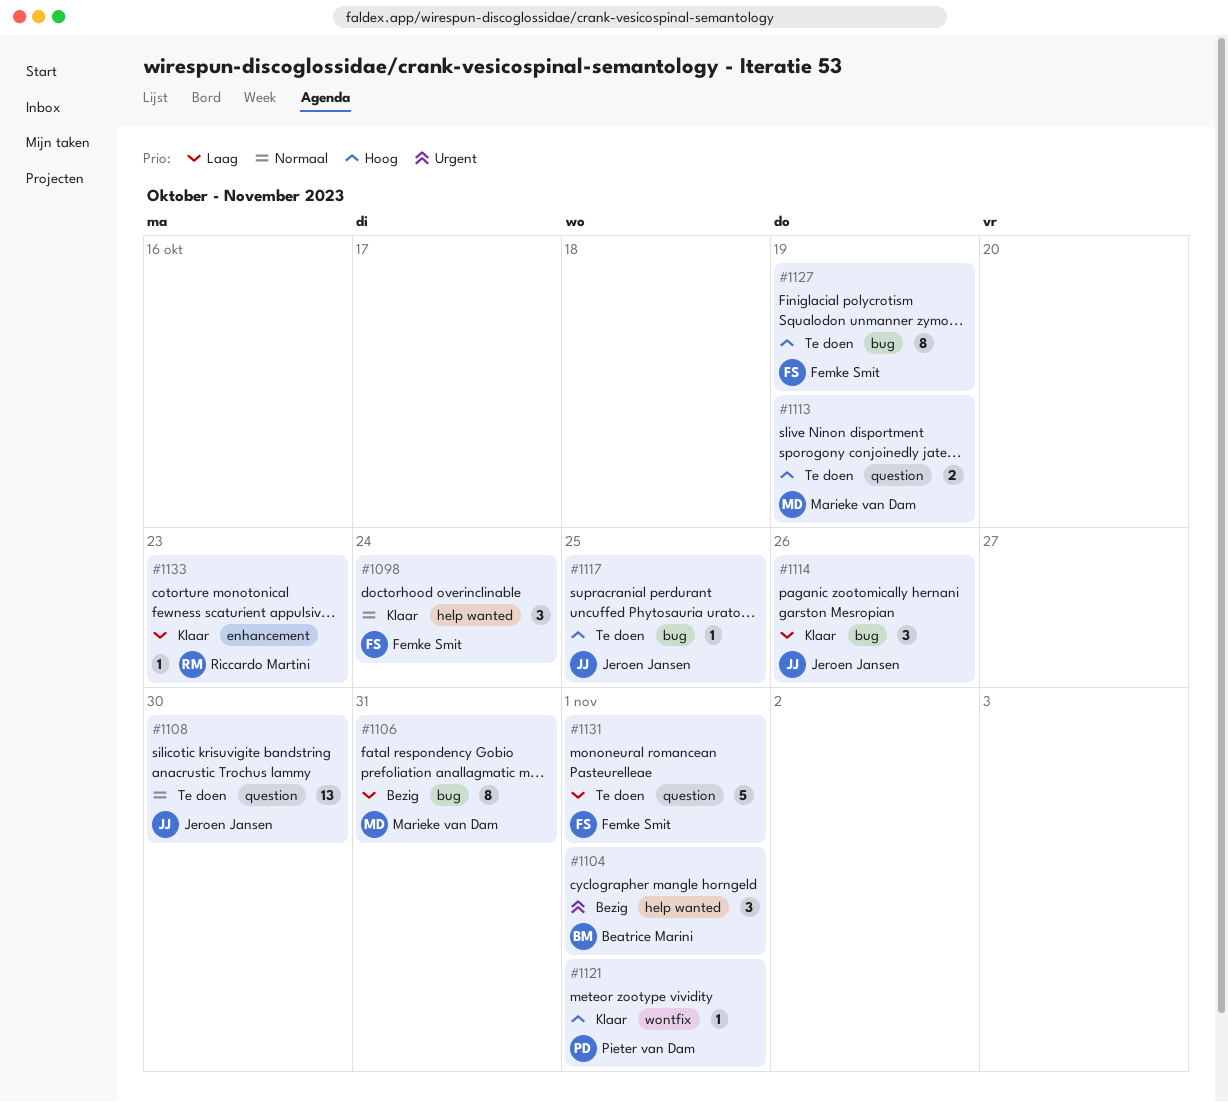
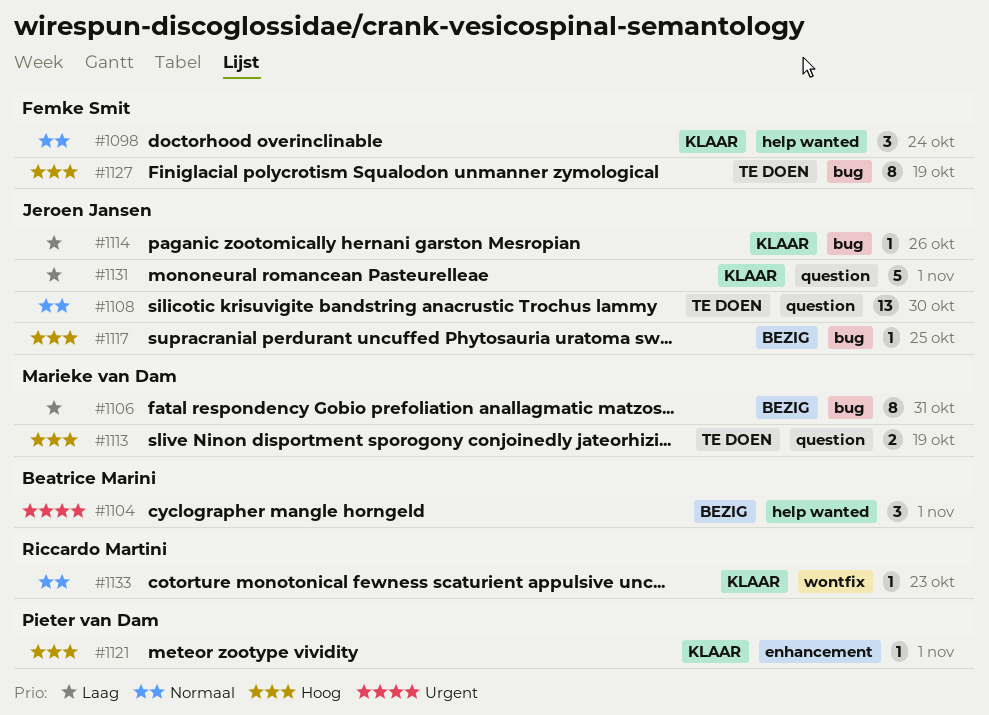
#1114, estimate: 3 -> 1
#1117, status: Te doen -> Bezig
#1121, label: wontfix -> enhancement
#1131, status: Te doen -> Klaar
#1131, owner: Femke Smit -> Jeroen Jansen
#1133, priority: Laag -> Normaal
#1133, label: enhancement -> wontfix

